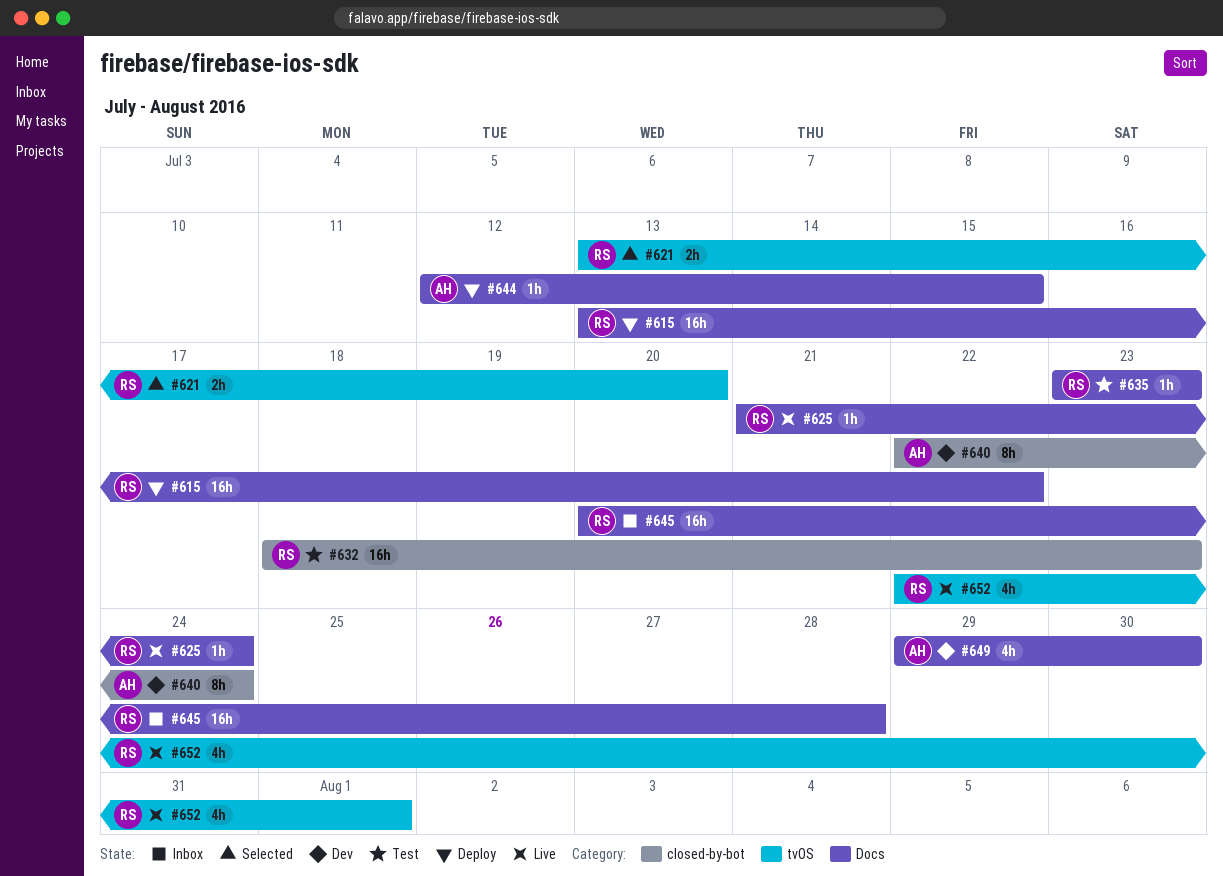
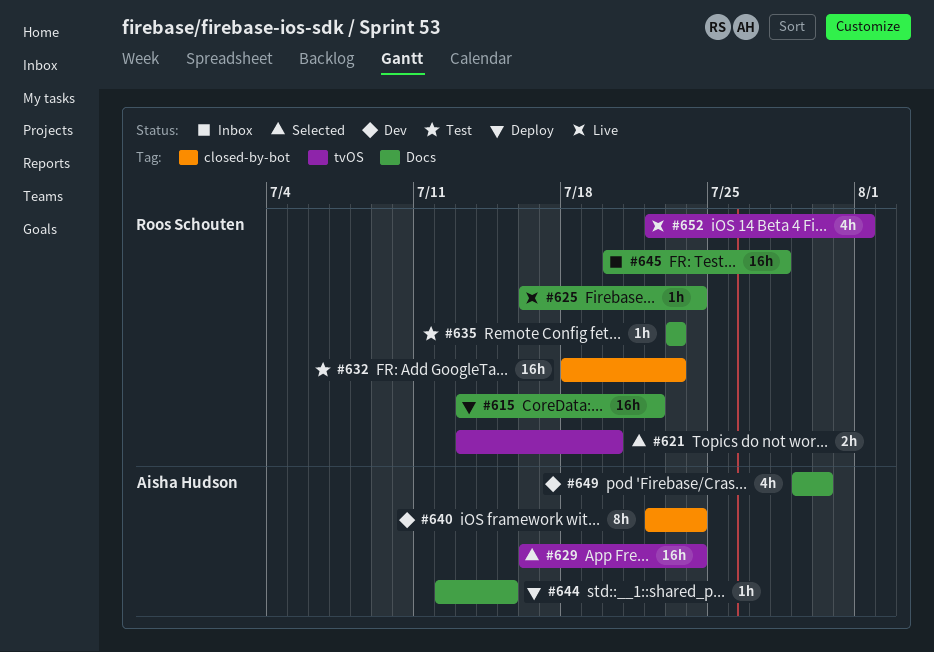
#625, start: Jul 21 -> Jul 16
#629: none -> present

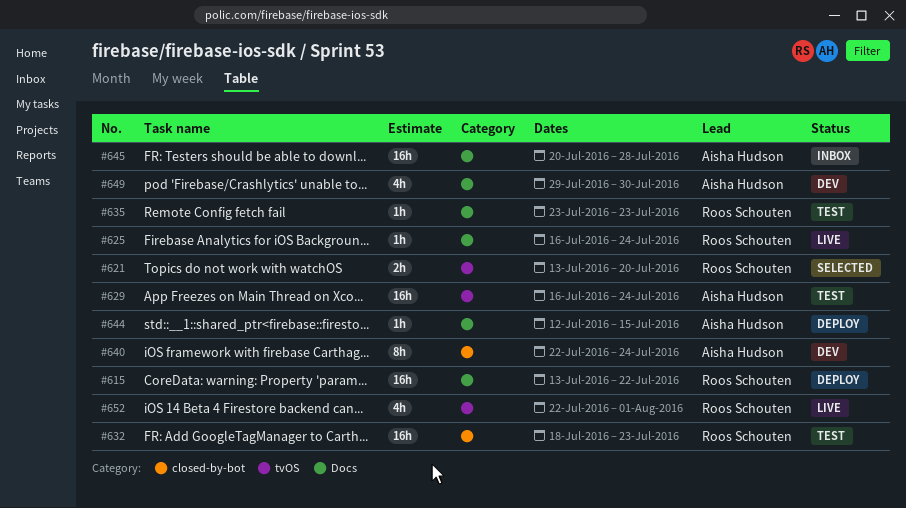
#629, status: Selected -> Test
#645, owner: Roos Schouten -> Aisha Hudson

